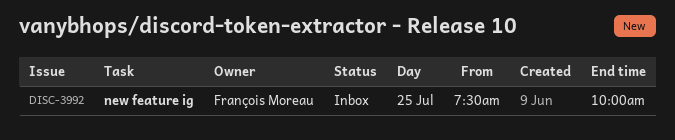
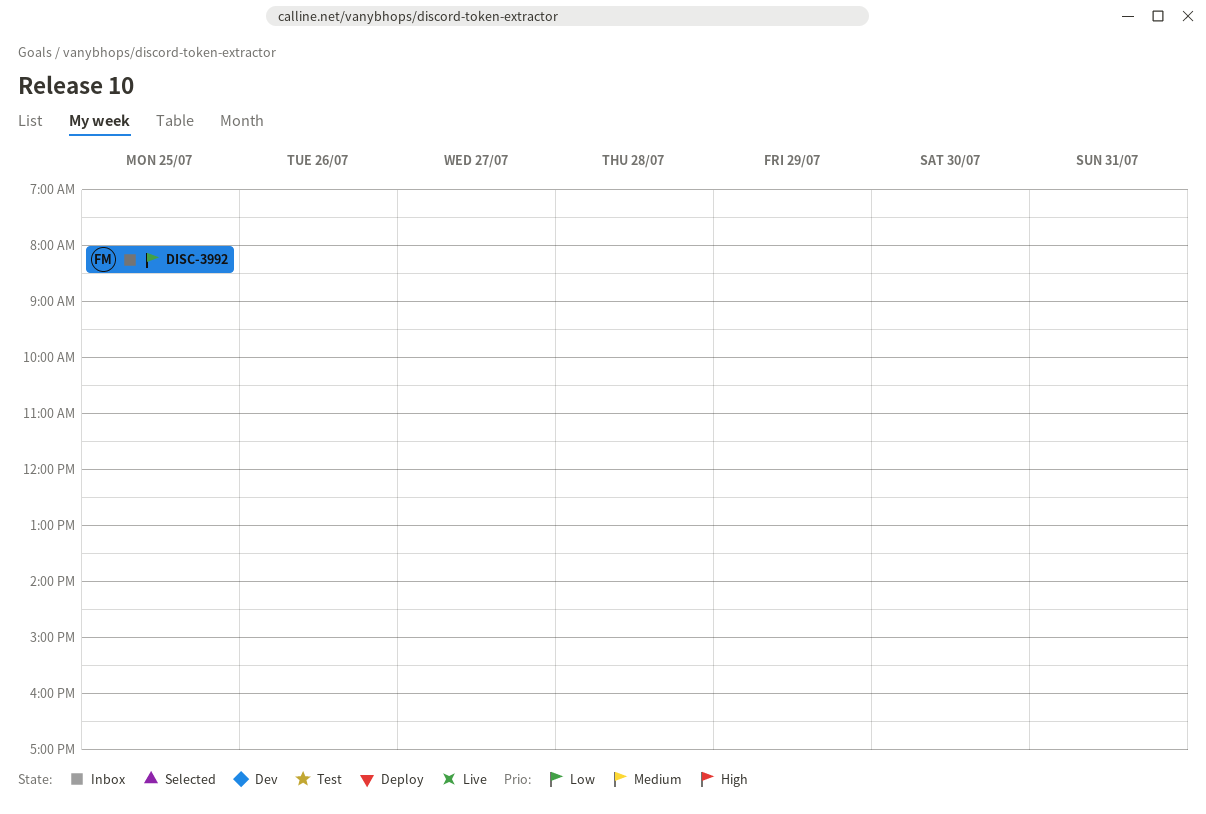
DISC-3992, begins: 07:30 -> 08:00
DISC-3992, ends: 10:00 -> 08:30

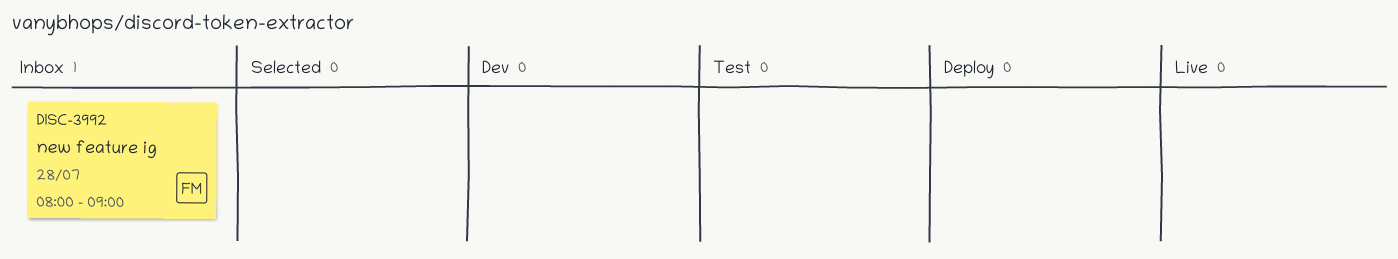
DISC-3992, day: Jul 25 -> Jul 28
DISC-3992, ends: 08:30 -> 09:00

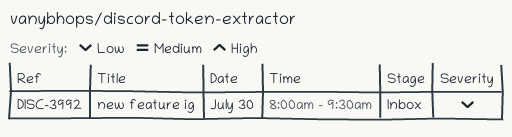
DISC-3992, day: Jul 28 -> Jul 30
DISC-3992, ends: 09:00 -> 09:30

